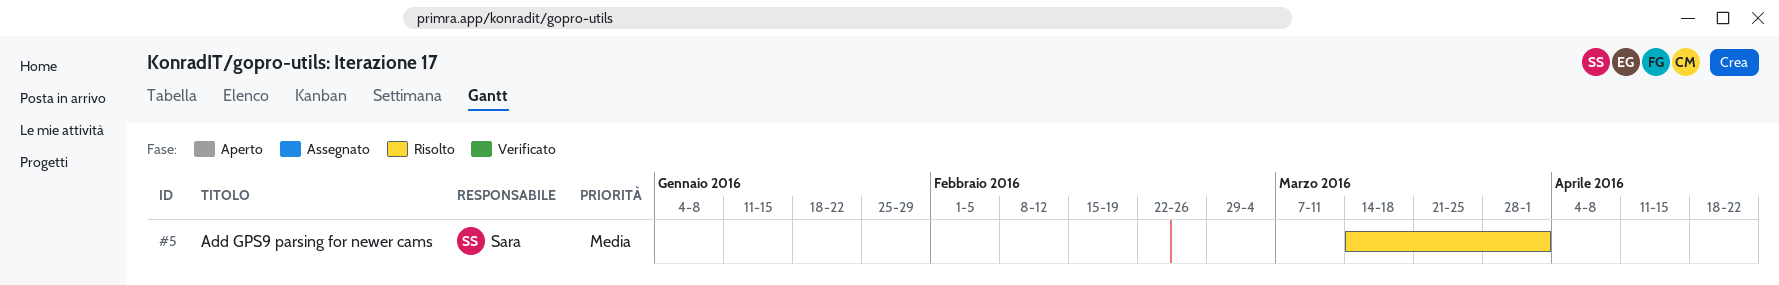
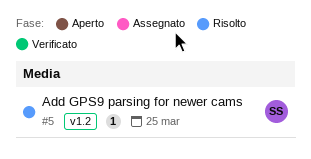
#5, due: Apr 1 -> Mar 25

